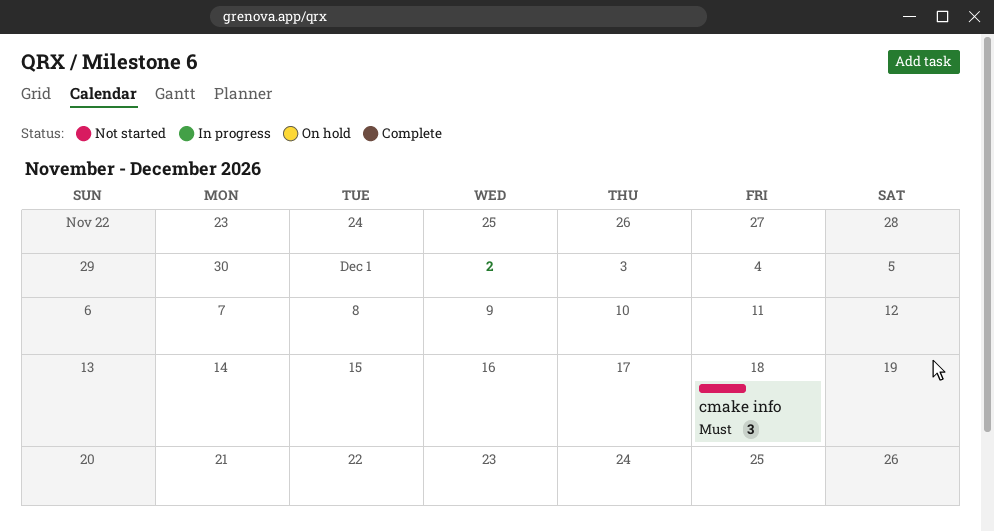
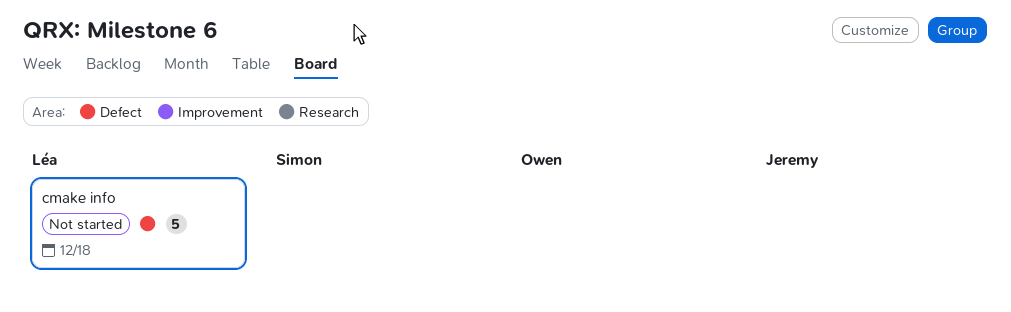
cmake info, estimate: 3 -> 5

